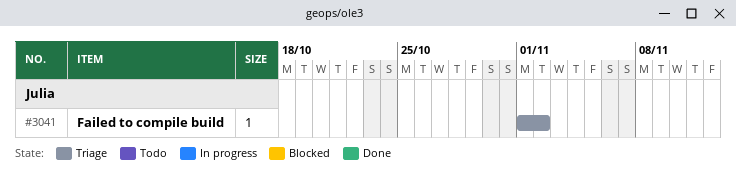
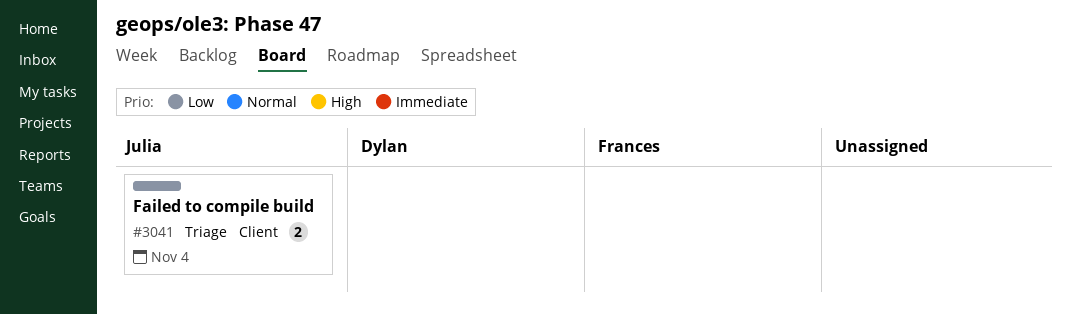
#3041, estimate: 1 -> 2
#3041, due: Nov 2 -> Nov 4

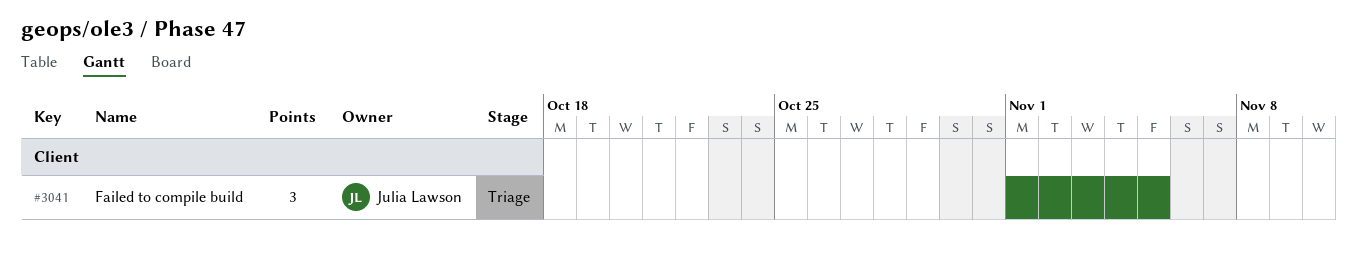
#3041, estimate: 2 -> 3
#3041, due: Nov 4 -> Nov 5

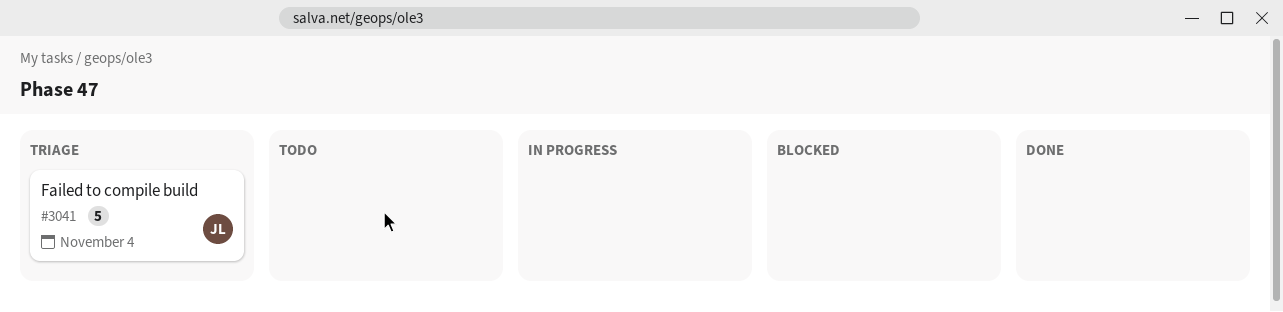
#3041, estimate: 3 -> 5
#3041, due: Nov 5 -> Nov 4

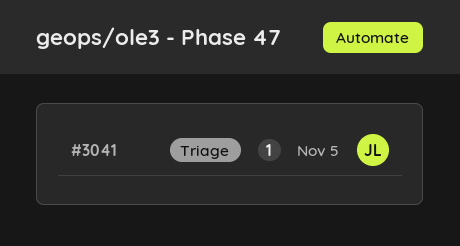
#3041, estimate: 5 -> 1
#3041, due: Nov 4 -> Nov 5

